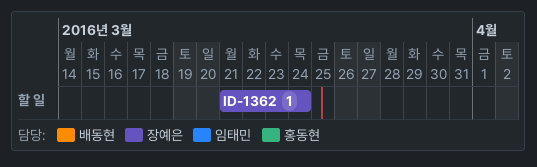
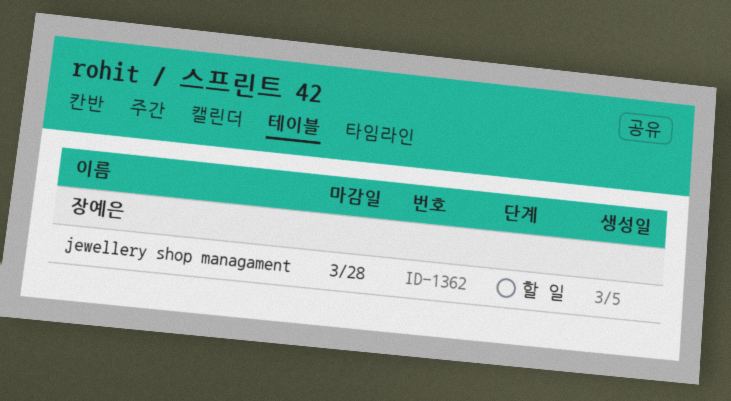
ID-1362, due: Mar 24 -> Mar 28

